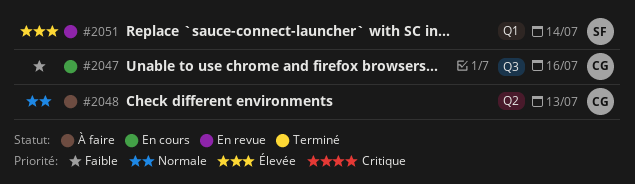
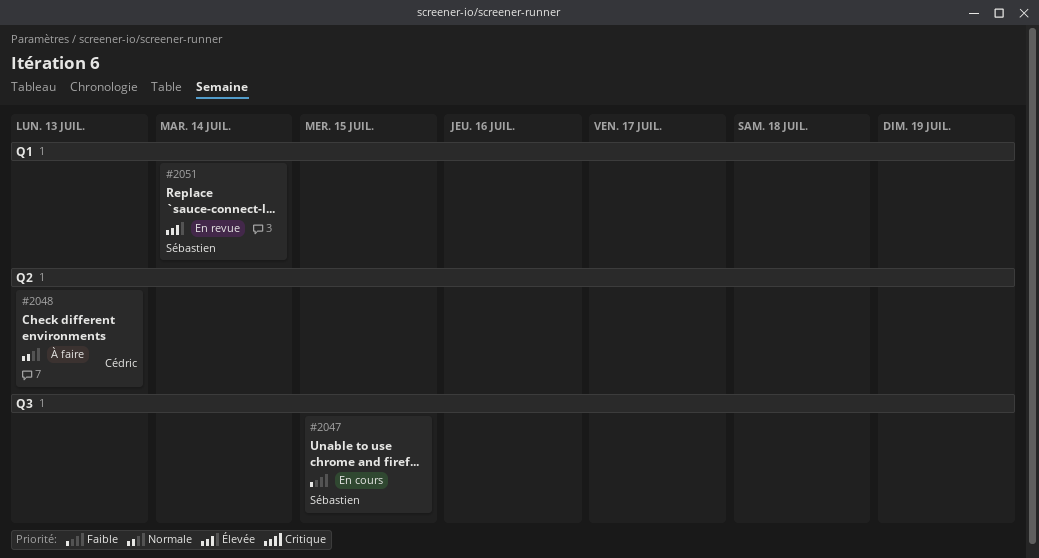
#2047, owner: Cédric -> Sébastien
#2047, due: Jul 16 -> Jul 15

